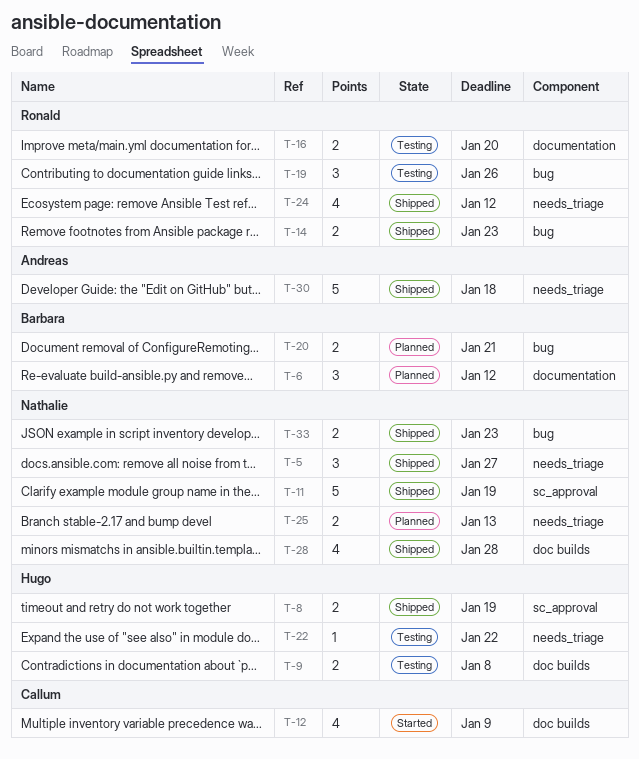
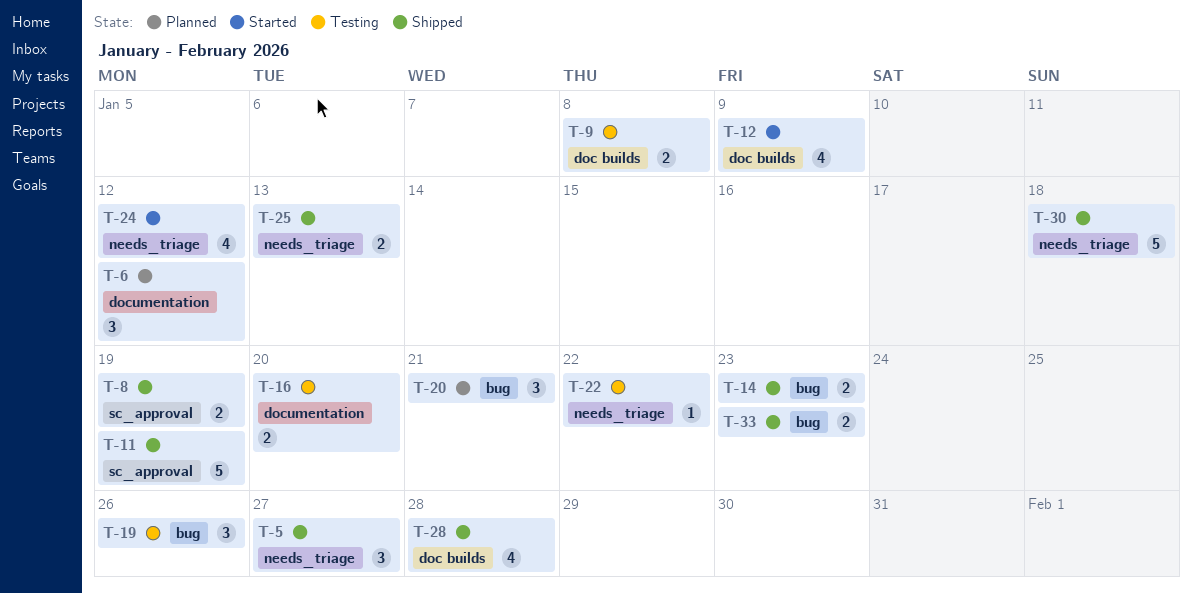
T-20, estimate: 2 -> 3
T-24, status: Shipped -> Started
T-25, status: Planned -> Shipped

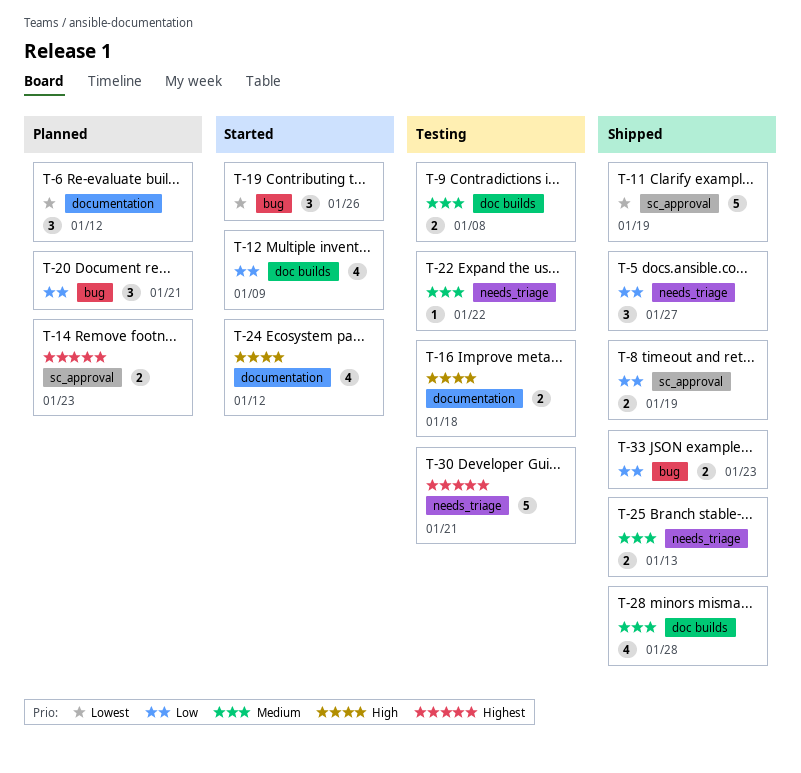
T-14, status: Shipped -> Planned
T-14, label: bug -> sc_approval
T-16, due: Jan 20 -> Jan 18
T-19, status: Testing -> Started
T-24, label: needs_triage -> documentation
T-30, status: Shipped -> Testing
T-30, due: Jan 18 -> Jan 21

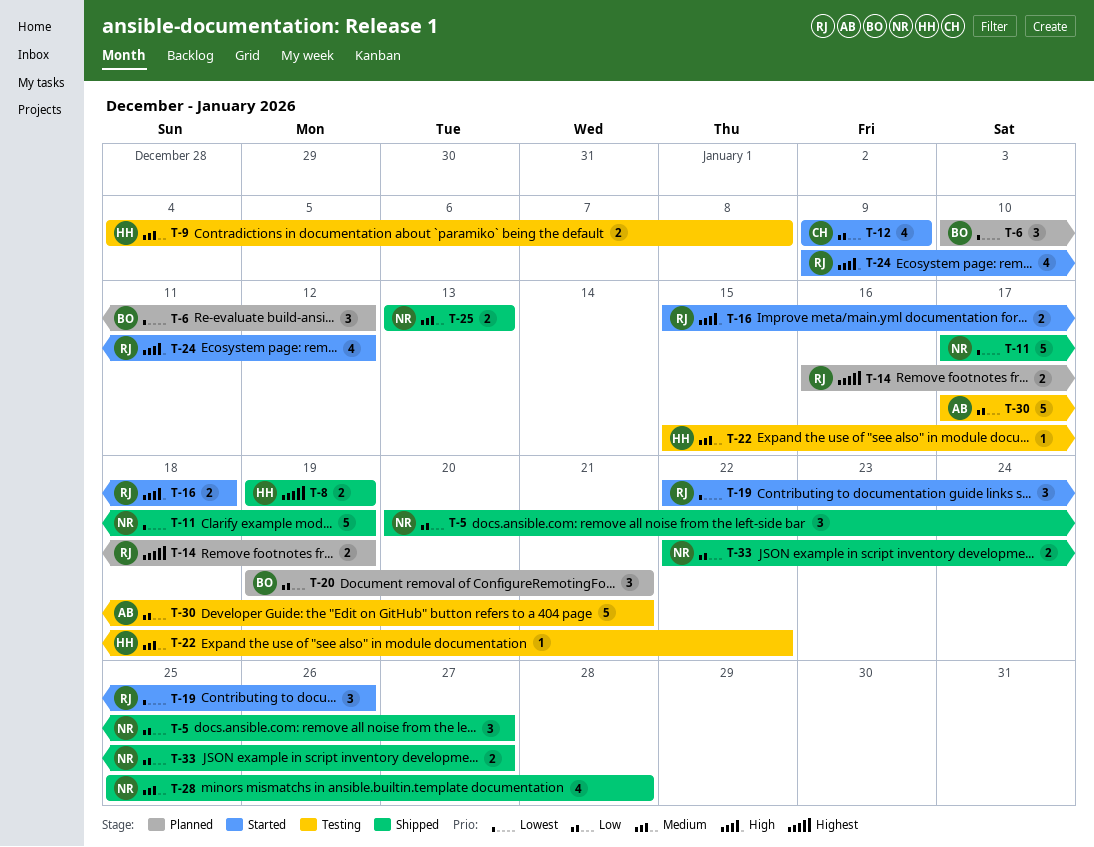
T-8, priority: Low -> Highest
T-14, due: Jan 23 -> Jan 19
T-16, status: Testing -> Started
T-30, priority: Highest -> Low
T-33, due: Jan 23 -> Jan 27

